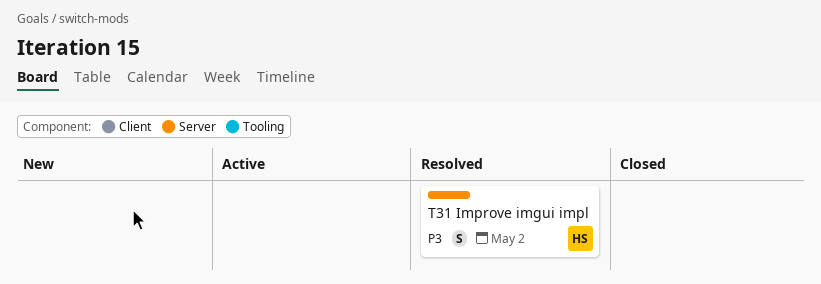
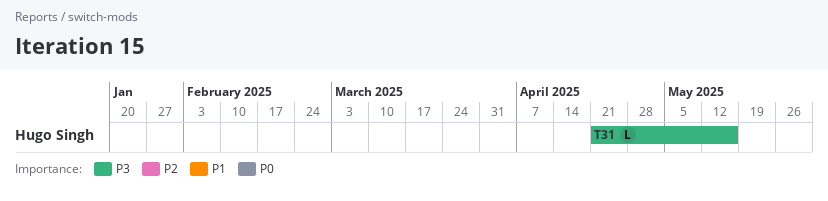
T31, estimate: S -> L
T31, due: May 2 -> May 16

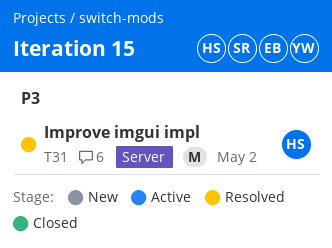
T31, estimate: L -> M
T31, due: May 16 -> May 2

